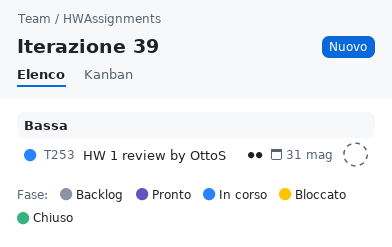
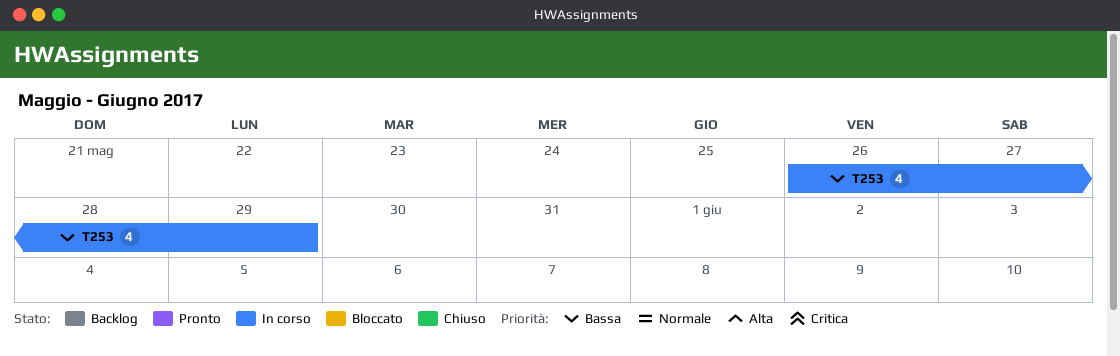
T253, estimate: 2 -> 4
T253, due: May 31 -> May 29

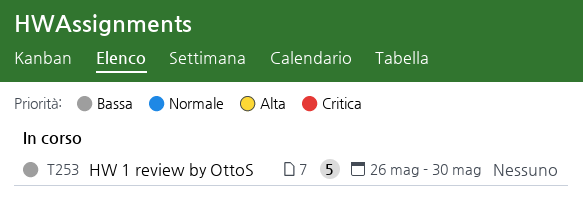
T253, estimate: 4 -> 5
T253, due: May 29 -> May 30

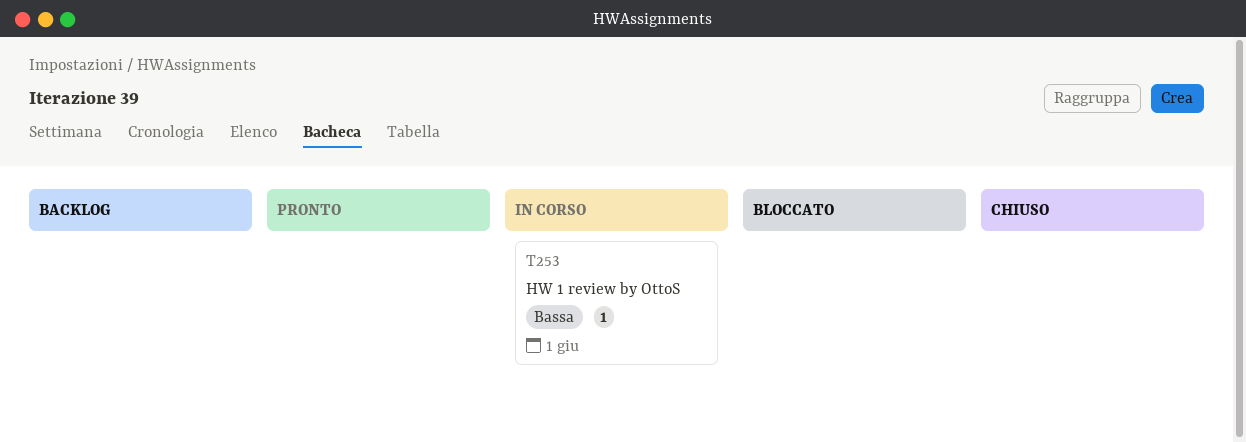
T253, estimate: 5 -> 1
T253, due: May 30 -> Jun 1

